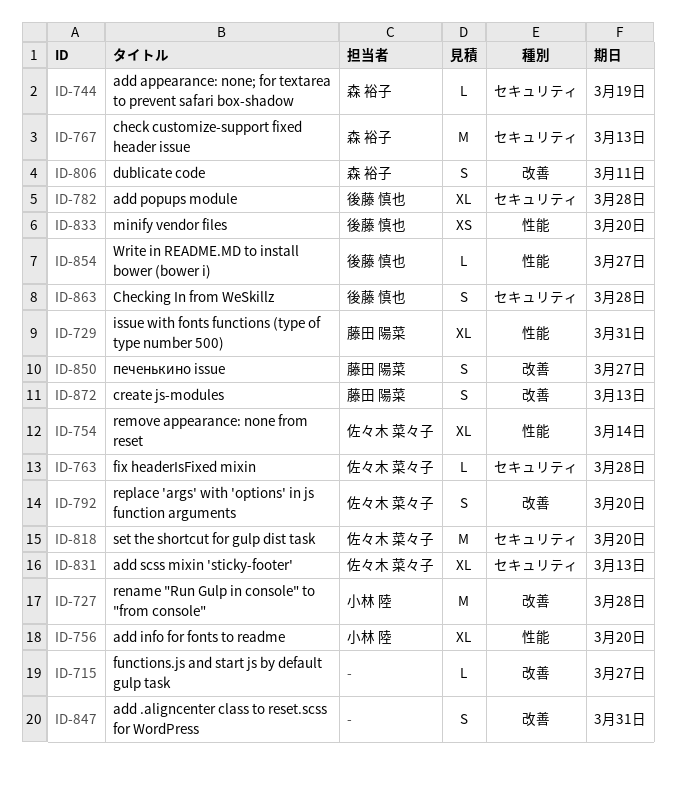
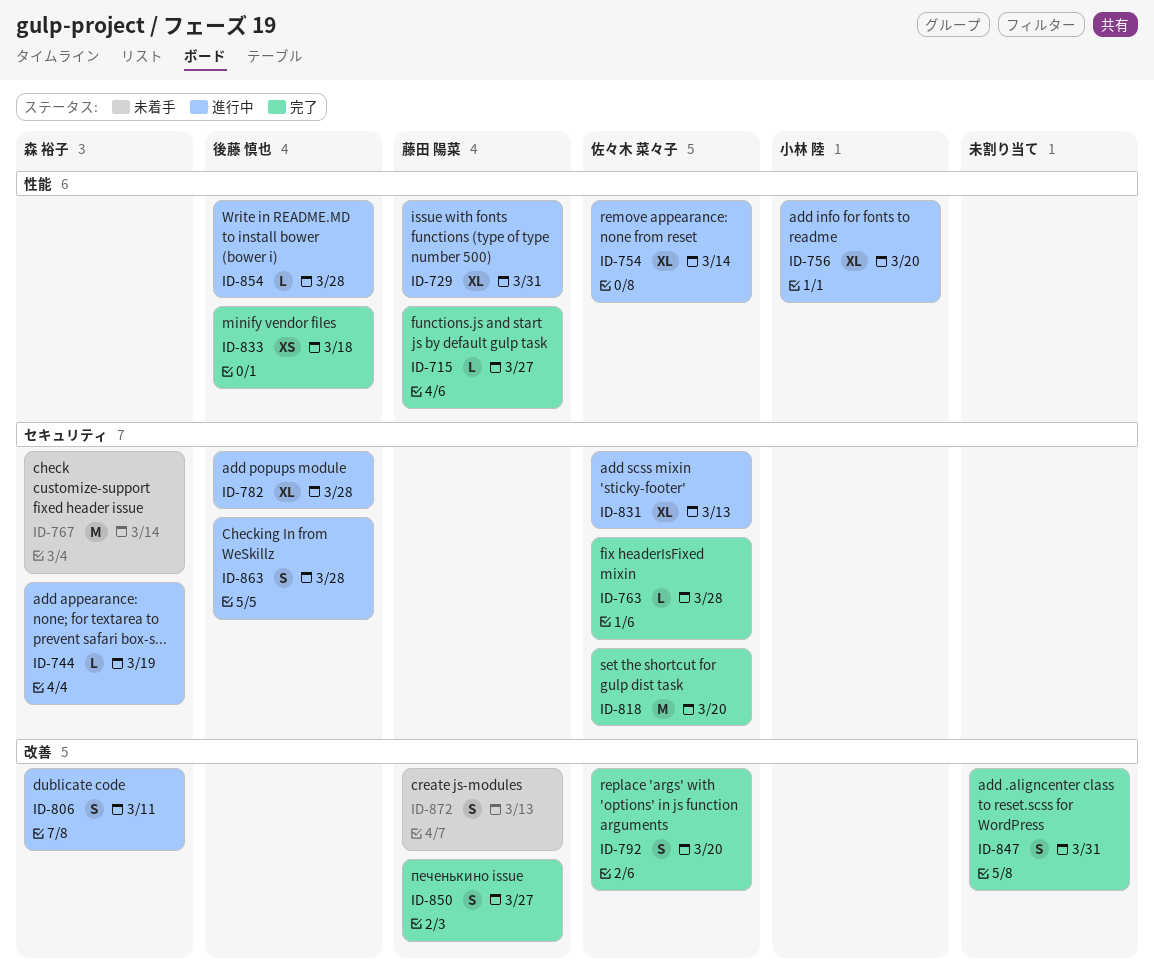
ID-715, owner: none -> 藤田 陽菜
ID-715, label: 改善 -> 性能
ID-727: present -> none
ID-767, due: Mar 13 -> Mar 14
ID-833, due: Mar 20 -> Mar 18
ID-854, due: Mar 27 -> Mar 28

